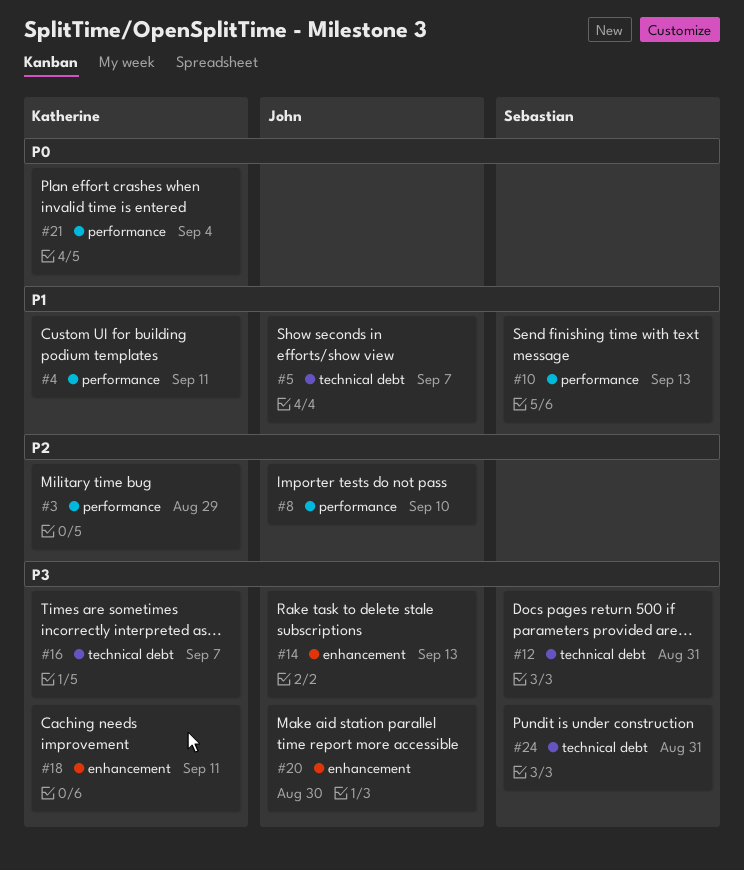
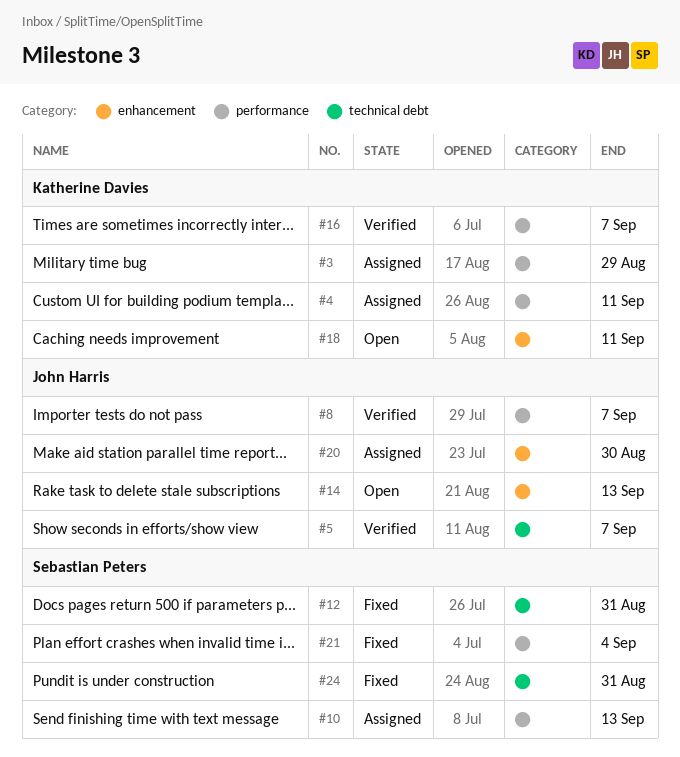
#8, due: Sep 10 -> Sep 7
#16, label: technical debt -> performance
#21, owner: Katherine Davies -> Sebastian Peters

